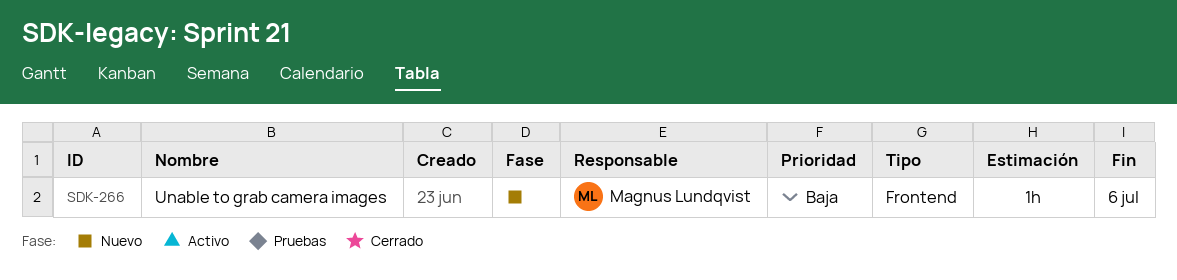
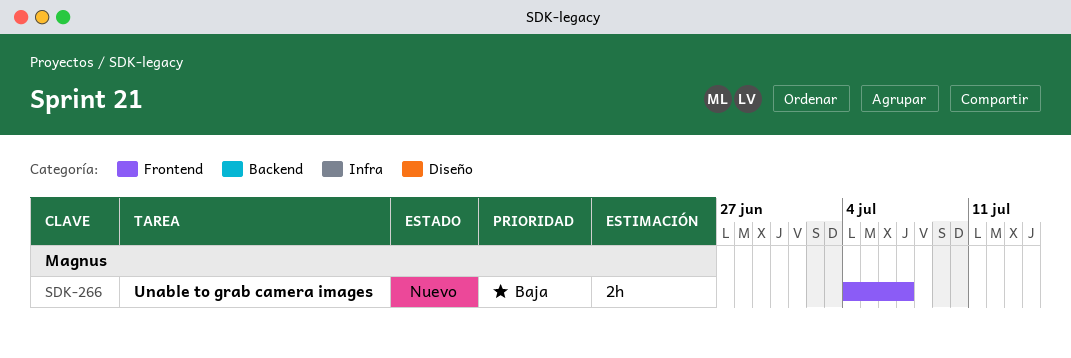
SDK-266, estimate: 1h -> 2h
SDK-266, due: Jul 6 -> Jul 7

